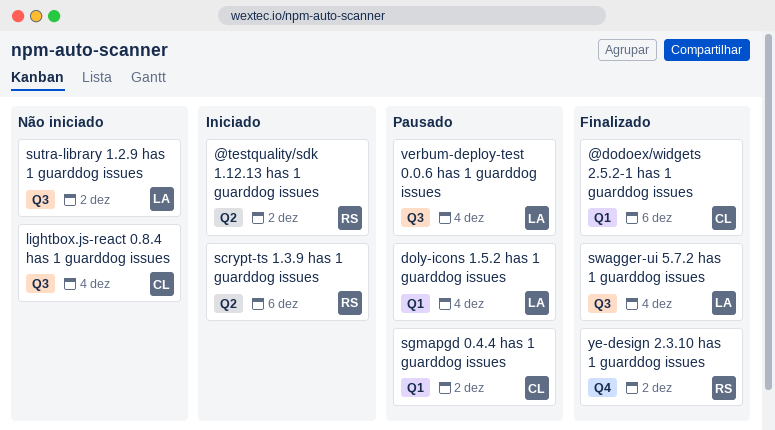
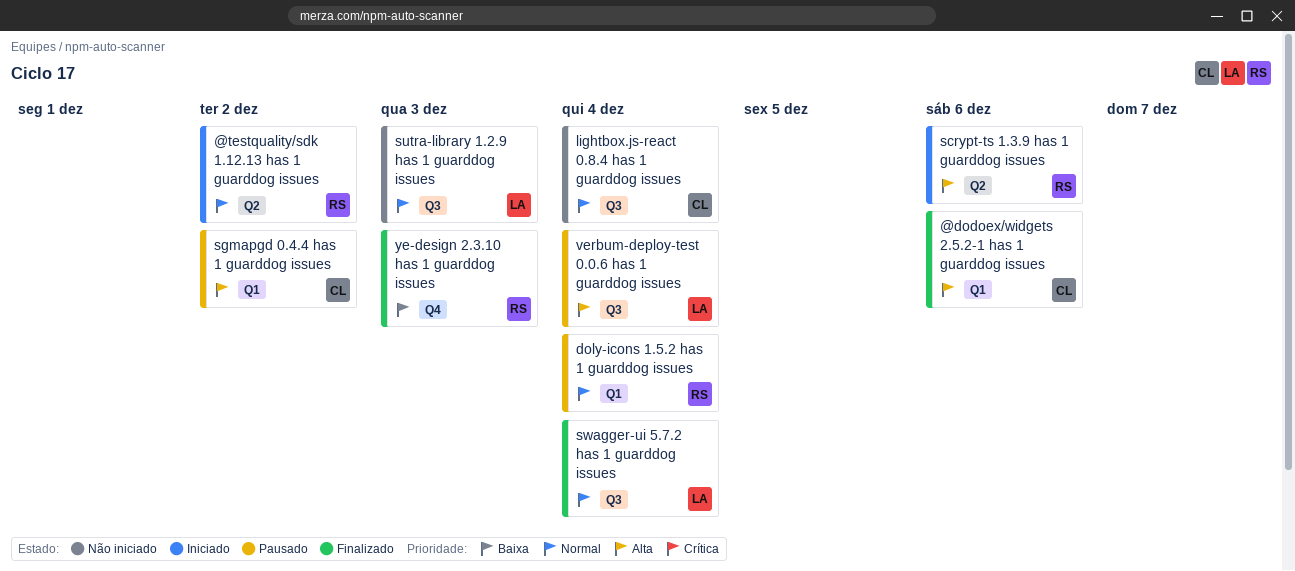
doly-icons 1.5.2 has 1 guarddog issues, owner: LA -> RS
sutra-library 1.2.9 has 1 guarddog issues, due: Dec 2 -> Dec 3
ye-design 2.3.10 has 1 guarddog issues, due: Dec 2 -> Dec 3

